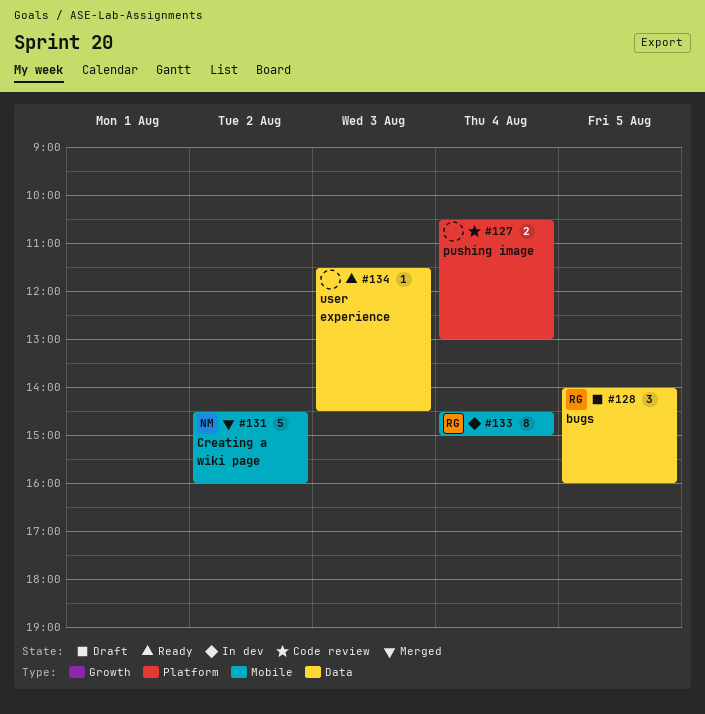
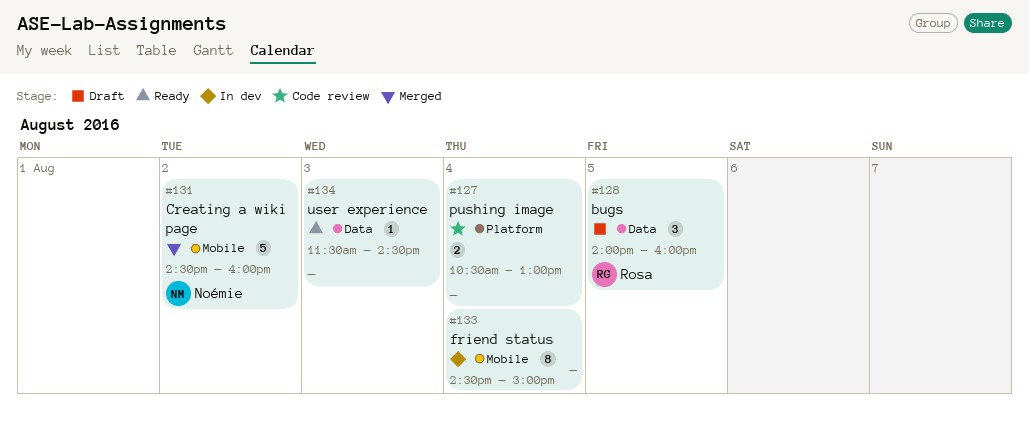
#133, owner: Rosa -> none

